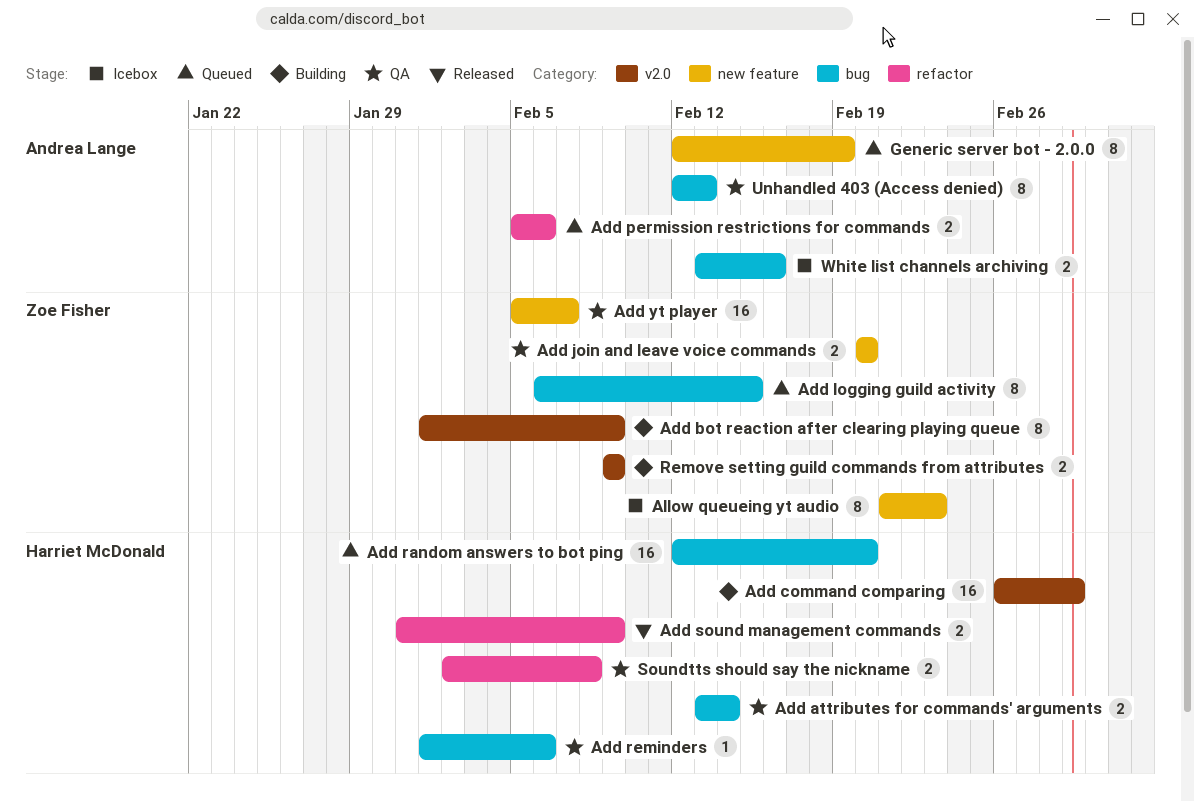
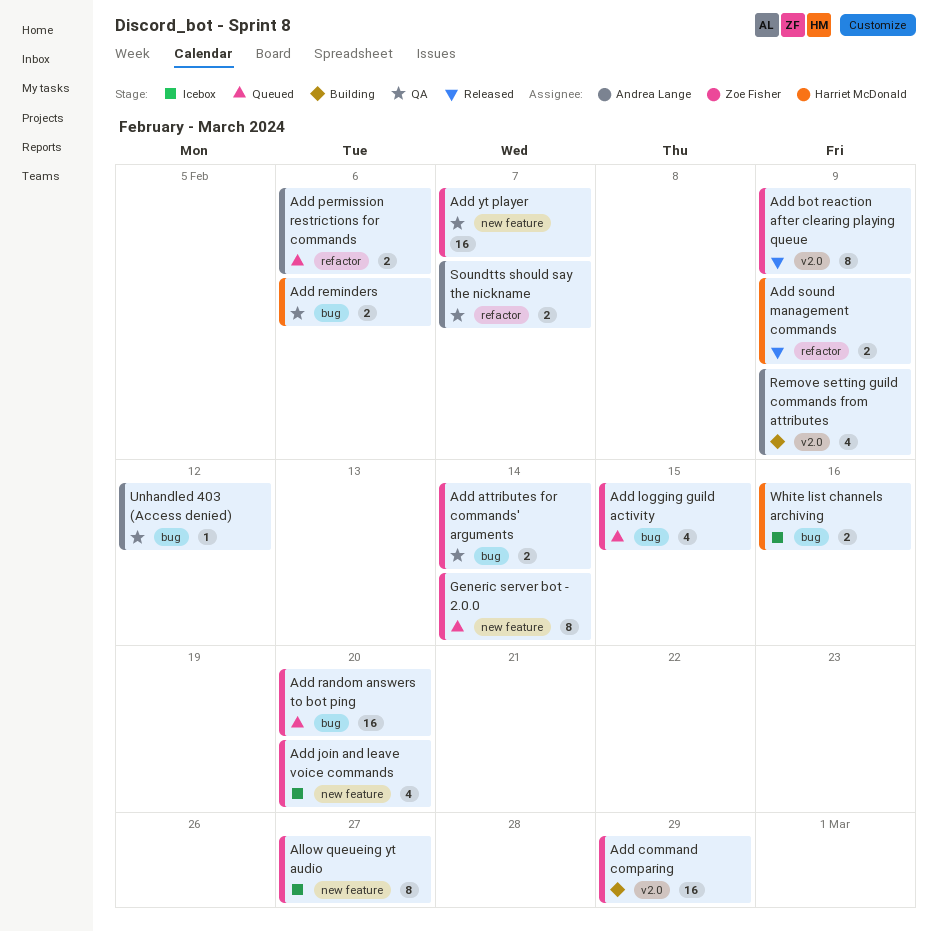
Add attributes for commands' arguments, owner: Harriet McDonald -> Zoe Fisher
Add bot reaction after clearing playing queue, status: Building -> Released
Add command comparing, owner: Harriet McDonald -> Zoe Fisher
Add join and leave voice commands, status: QA -> Icebox
Add join and leave voice commands, estimate: 2 -> 4
Add logging guild activity, estimate: 8 -> 4
Add random answers to bot ping, owner: Harriet McDonald -> Zoe Fisher
Add reminders, estimate: 1 -> 2
Allow queueing yt audio, due: Feb 23 -> Feb 27
Generic server bot - 2.0.0, owner: Andrea Lange -> Zoe Fisher
Generic server bot - 2.0.0, due: Feb 19 -> Feb 14
Remove setting guild commands from attributes, owner: Zoe Fisher -> Andrea Lange
Remove setting guild commands from attributes, estimate: 2 -> 4
Soundtts should say the nickname, owner: Harriet McDonald -> Andrea Lange
Soundtts should say the nickname, due: Feb 8 -> Feb 7
Unhandled 403 (Access denied), estimate: 8 -> 1
Unhandled 403 (Access denied), due: Feb 13 -> Feb 12
White list channels archiving, owner: Andrea Lange -> Harriet McDonald

